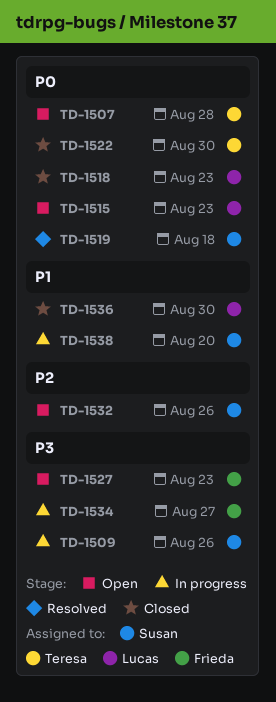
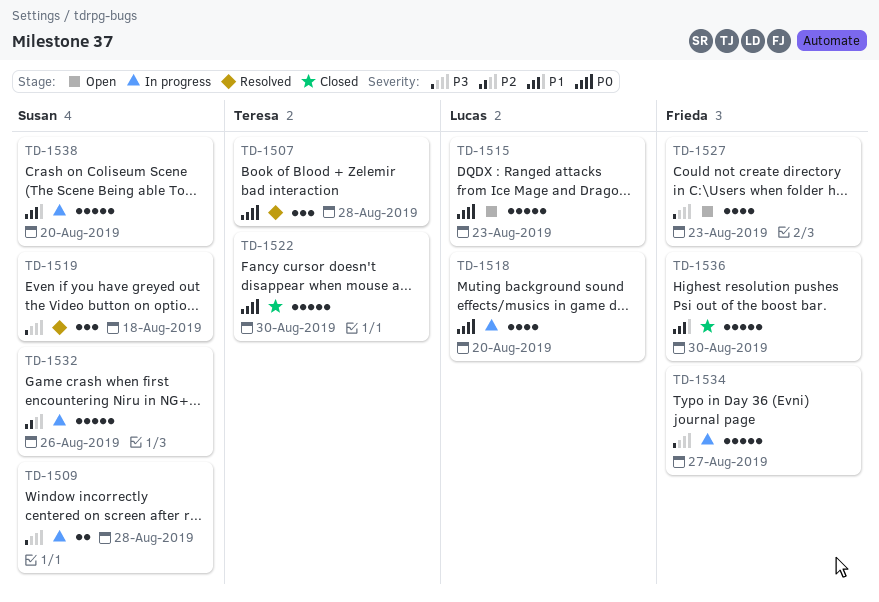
TD-1507, status: Open -> Resolved
TD-1509, due: Aug 26 -> Aug 28
TD-1518, status: Closed -> In progress
TD-1518, due: Aug 23 -> Aug 20
TD-1519, priority: P0 -> P3
TD-1532, status: Open -> In progress
TD-1536, owner: Lucas -> Frieda

